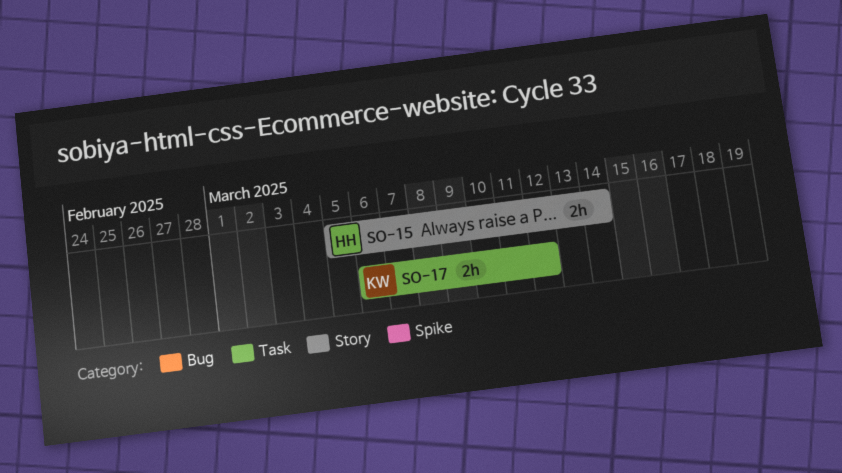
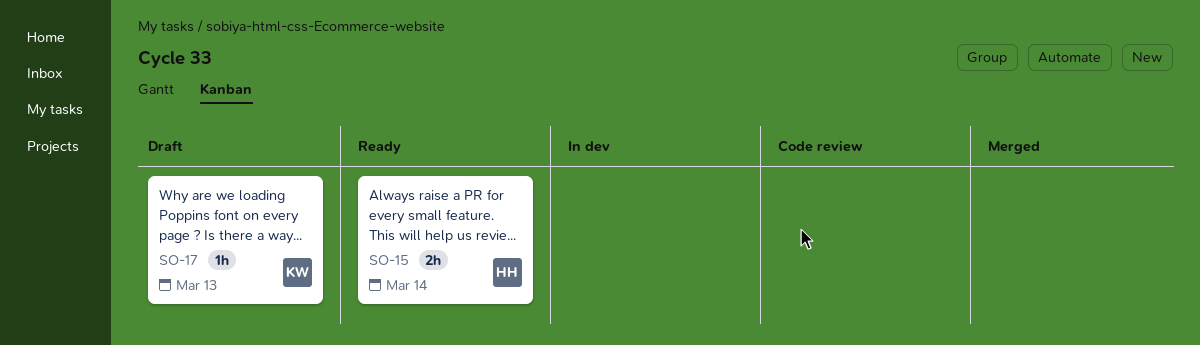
SO-17, estimate: 2h -> 1h
SO-17, due: Mar 12 -> Mar 13

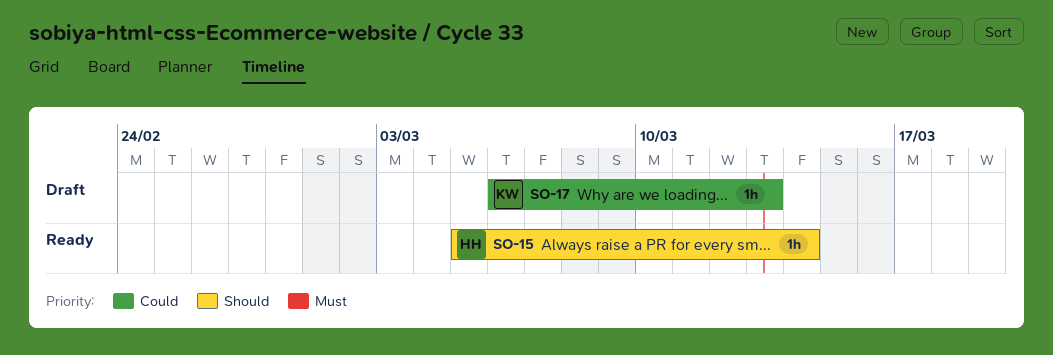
SO-15, estimate: 2h -> 1h

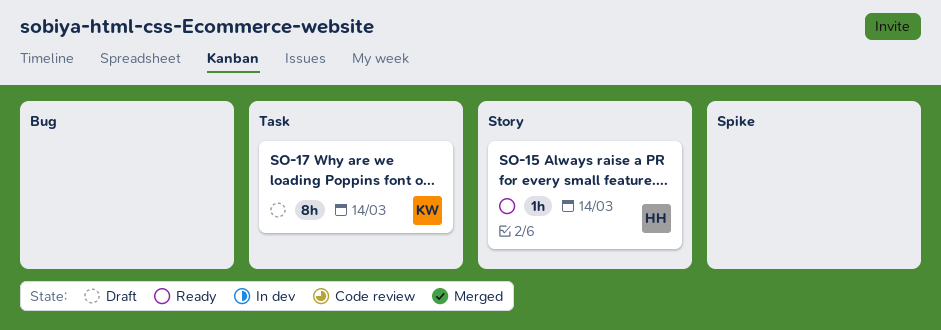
SO-17, estimate: 1h -> 8h
SO-17, due: Mar 13 -> Mar 14

